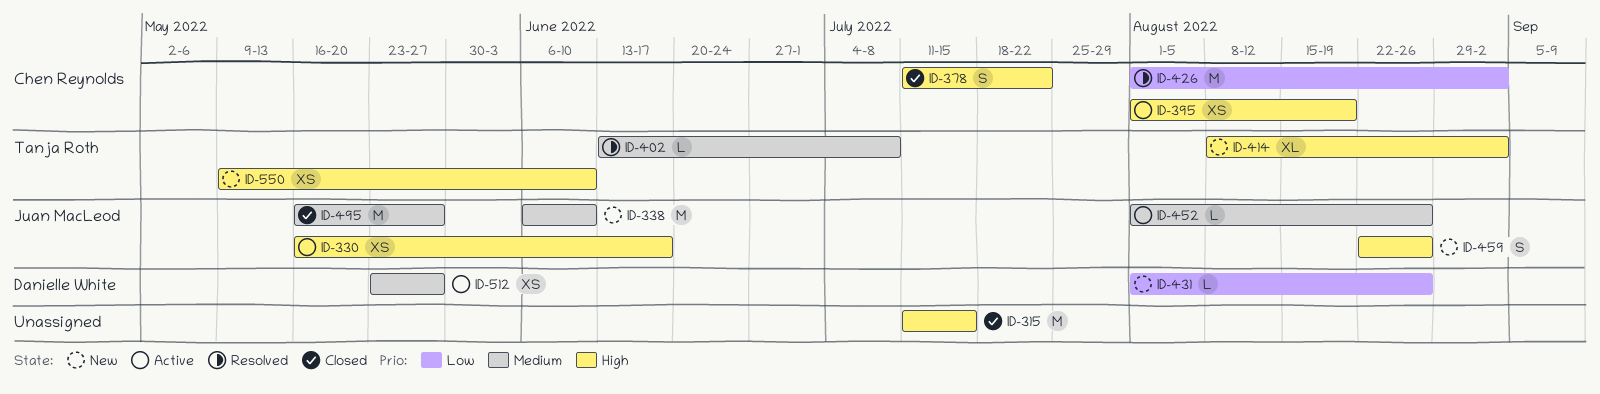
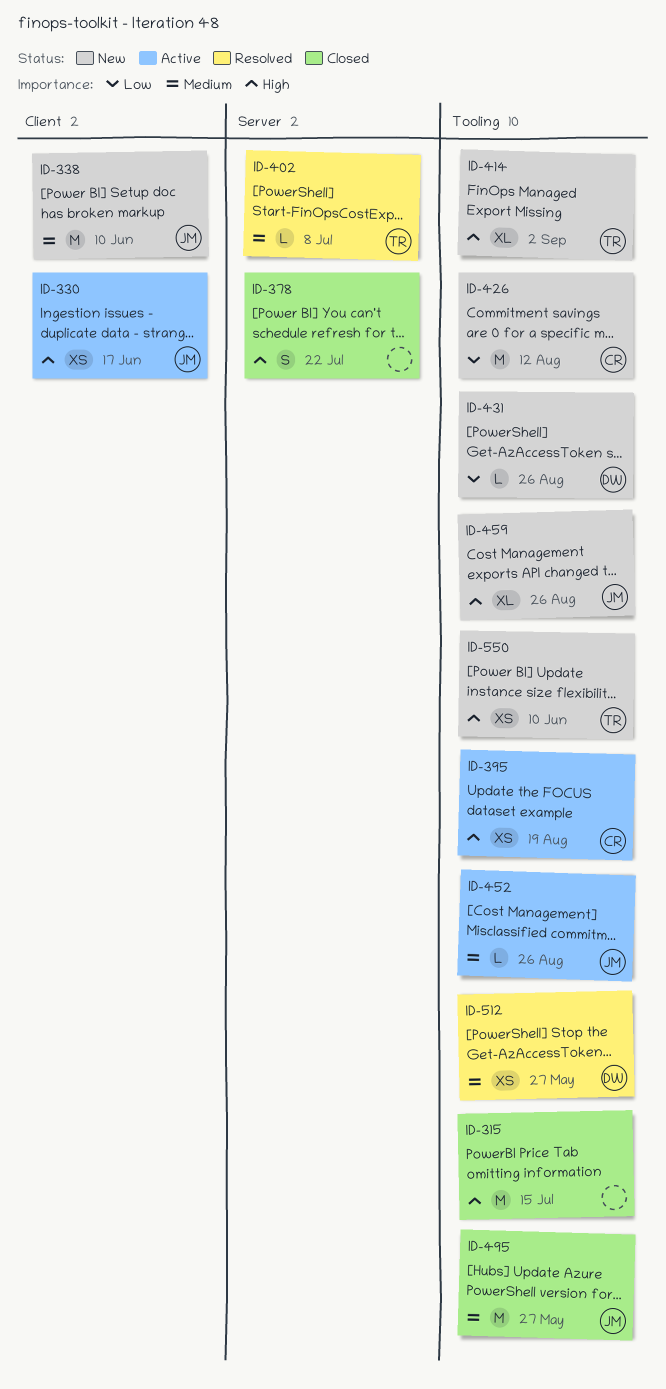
ID-378, owner: Chen Reynolds -> none
ID-426, status: Resolved -> New
ID-426, due: Sep 2 -> Aug 12
ID-459, estimate: S -> XL
ID-512, status: Active -> Resolved

